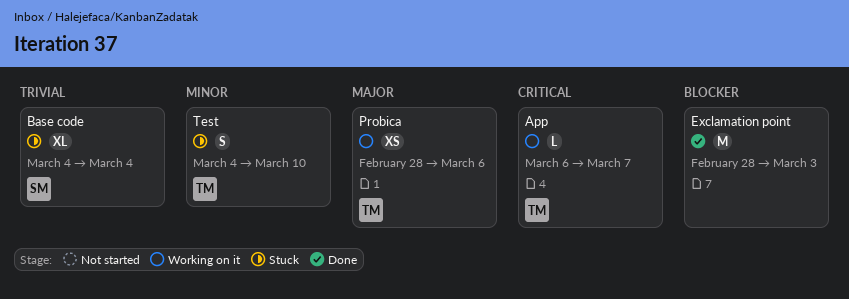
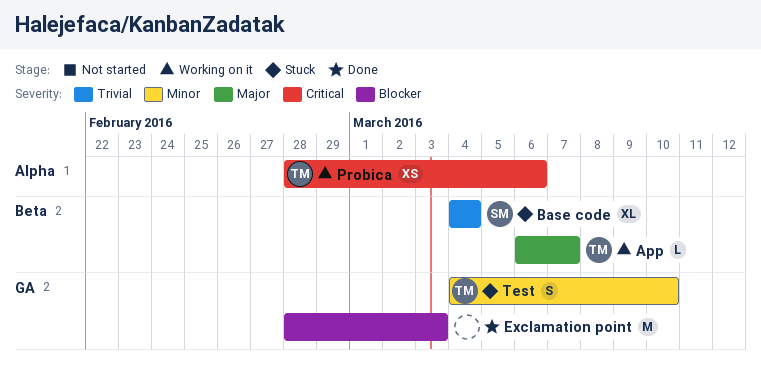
App, priority: Critical -> Major
Probica, priority: Major -> Critical

